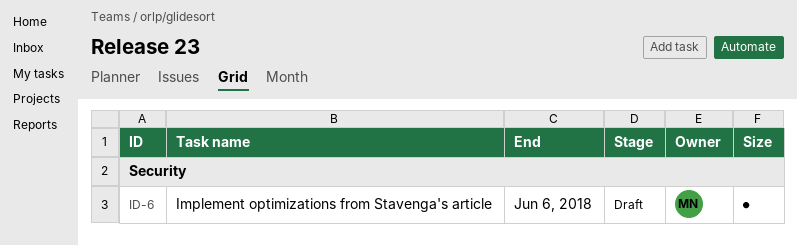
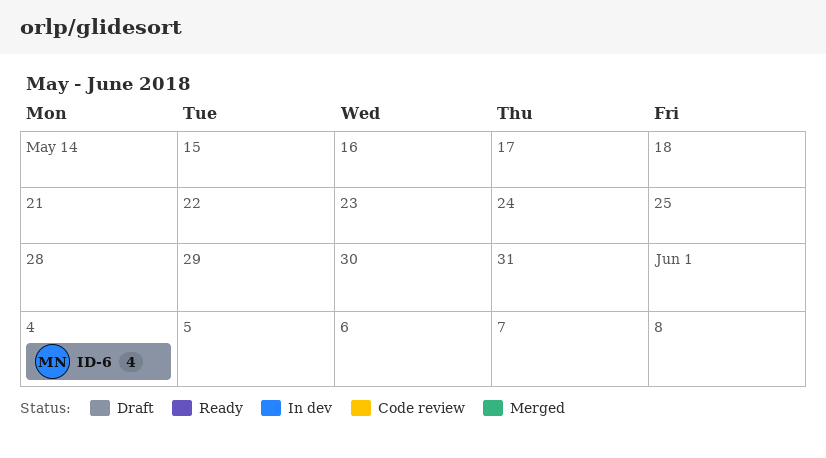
ID-6, estimate: 1 -> 4
ID-6, due: Jun 6 -> Jun 4

